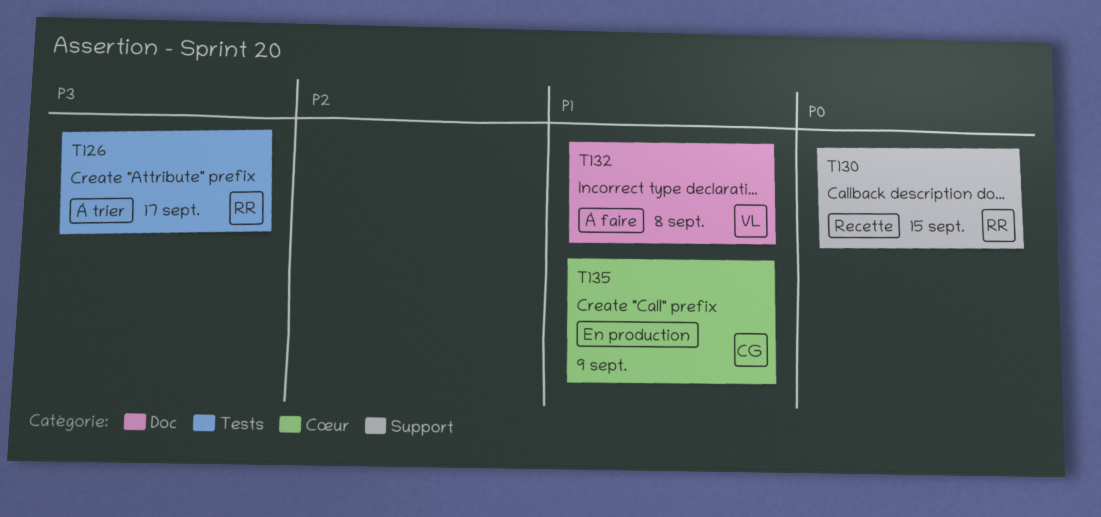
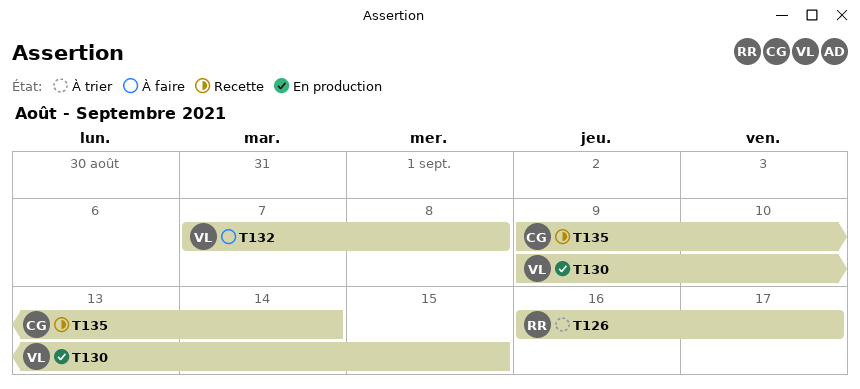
T130, status: Recette -> En production
T130, owner: RR -> VL
T135, status: En production -> Recette
T135, due: Sep 9 -> Sep 14

